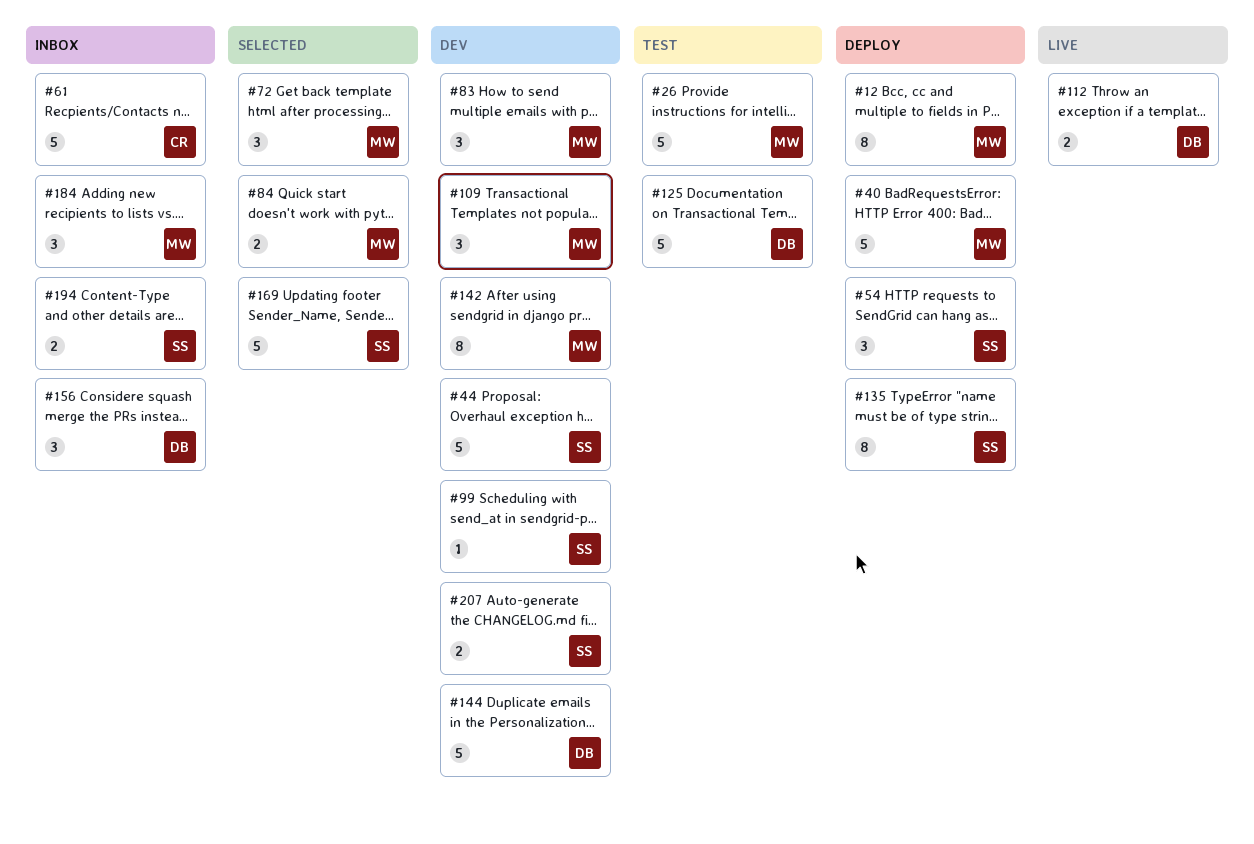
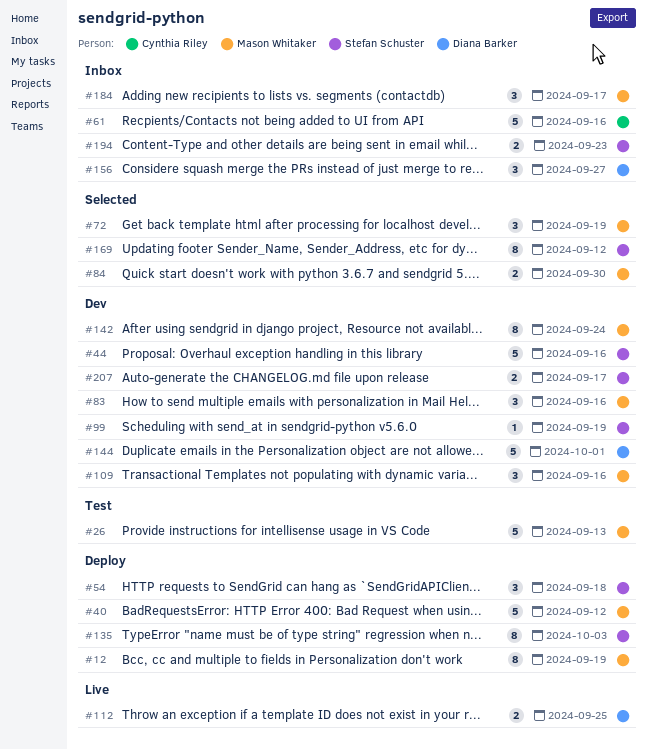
#125: present -> none
#169, estimate: 5 -> 8

